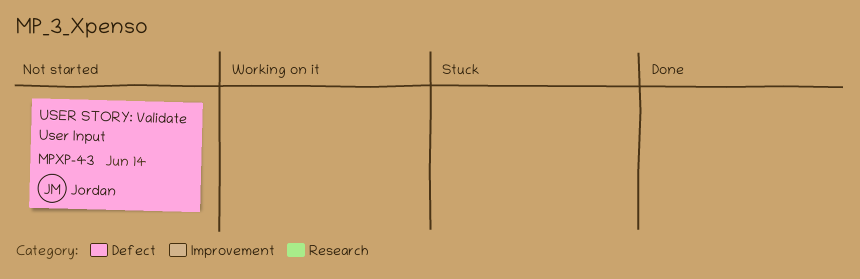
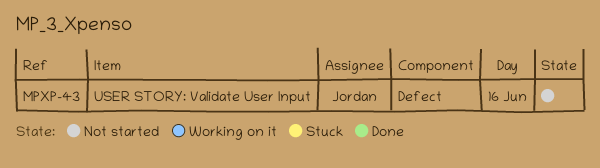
MPXP-43, day: Jun 14 -> Jun 16

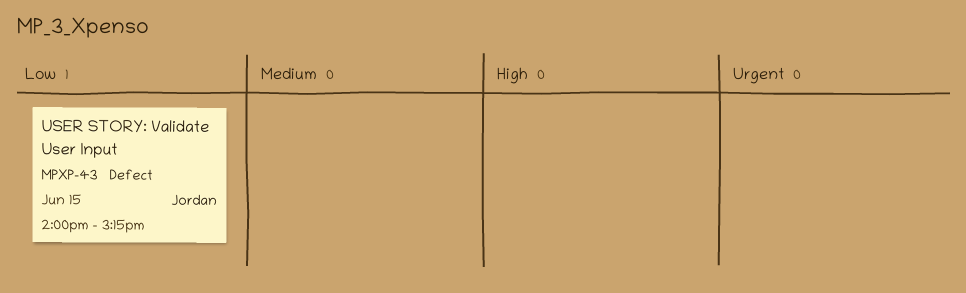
MPXP-43, day: Jun 16 -> Jun 15

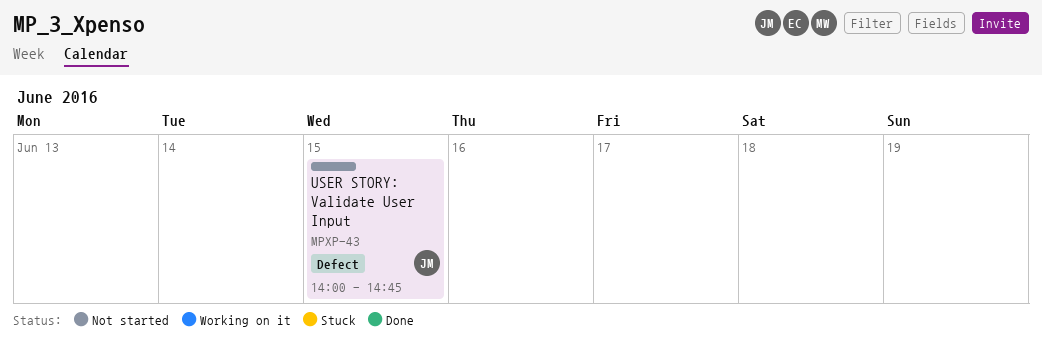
MPXP-43, ends: 15:15 -> 14:45

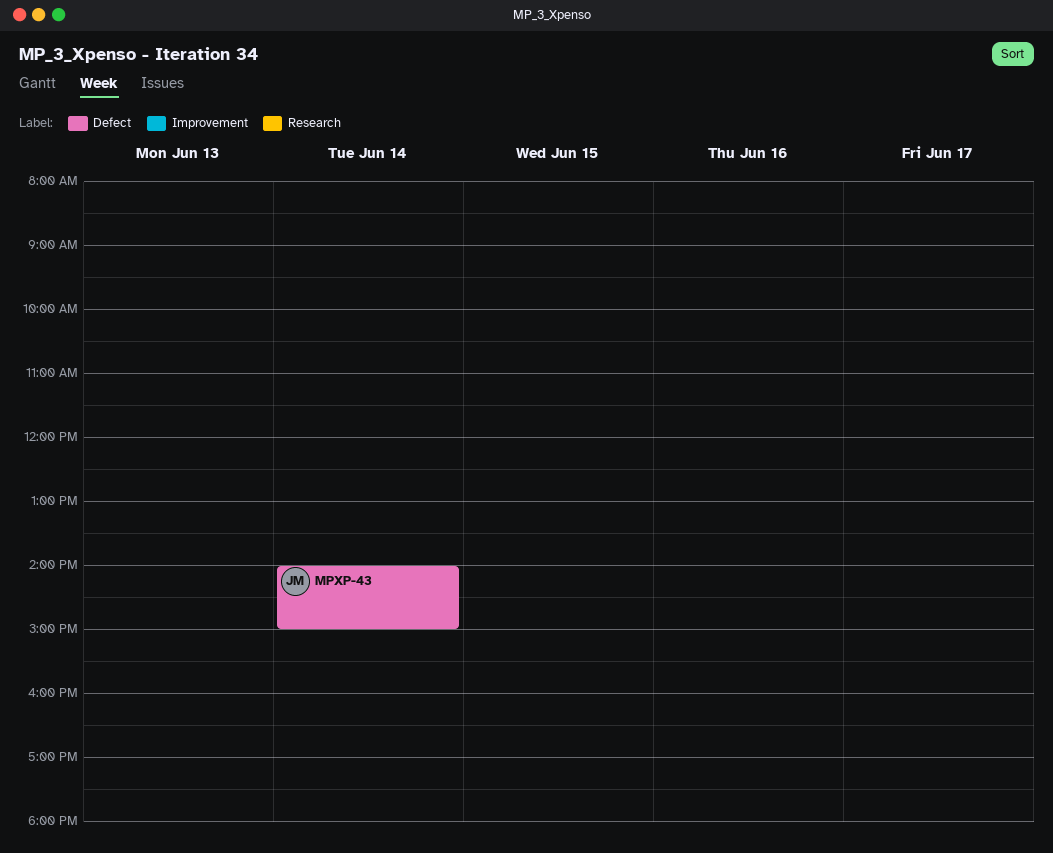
MPXP-43, day: Jun 15 -> Jun 14
MPXP-43, ends: 14:45 -> 15:00

